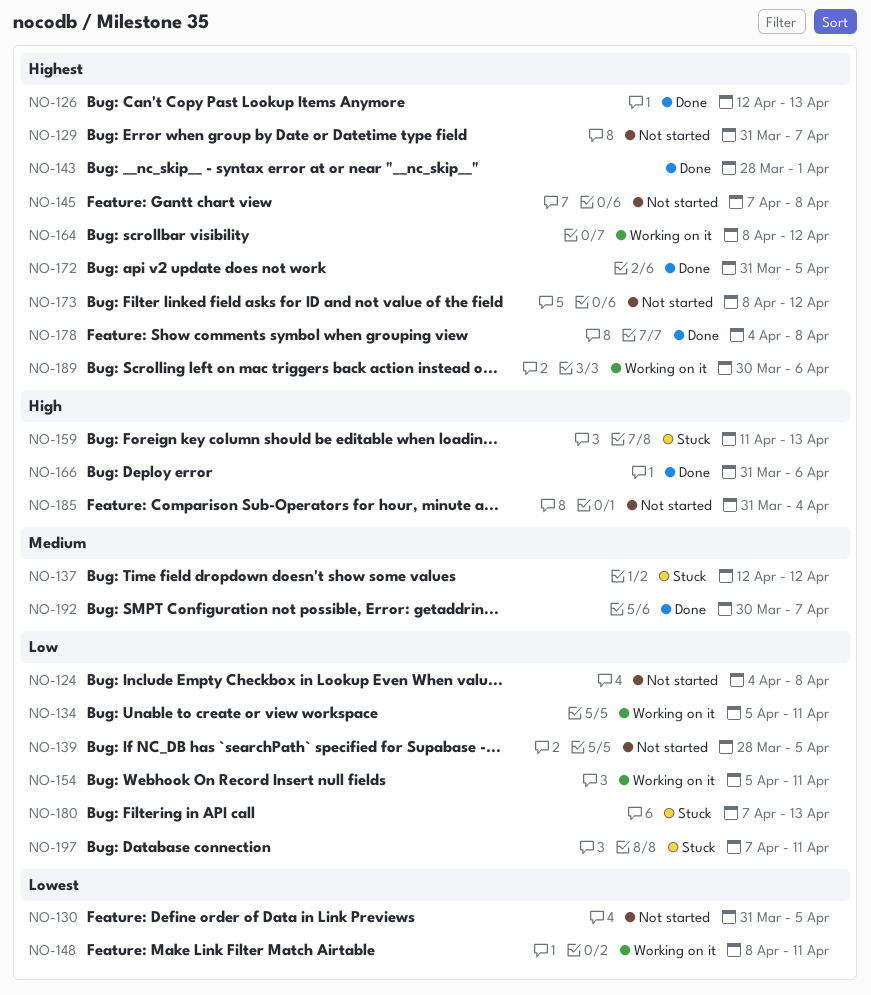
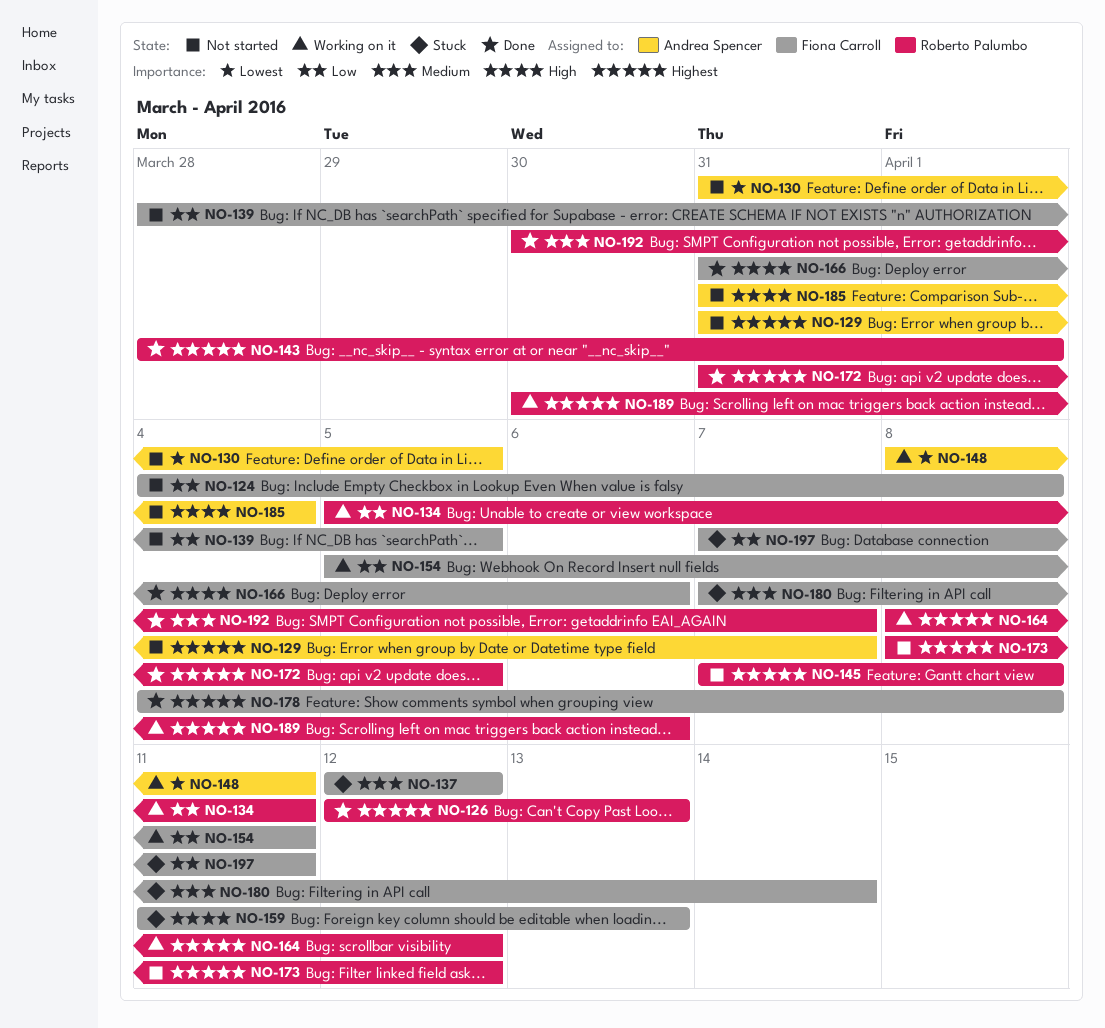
NO-180, priority: Low -> Medium
NO-180, due: Apr 13 -> Apr 14

